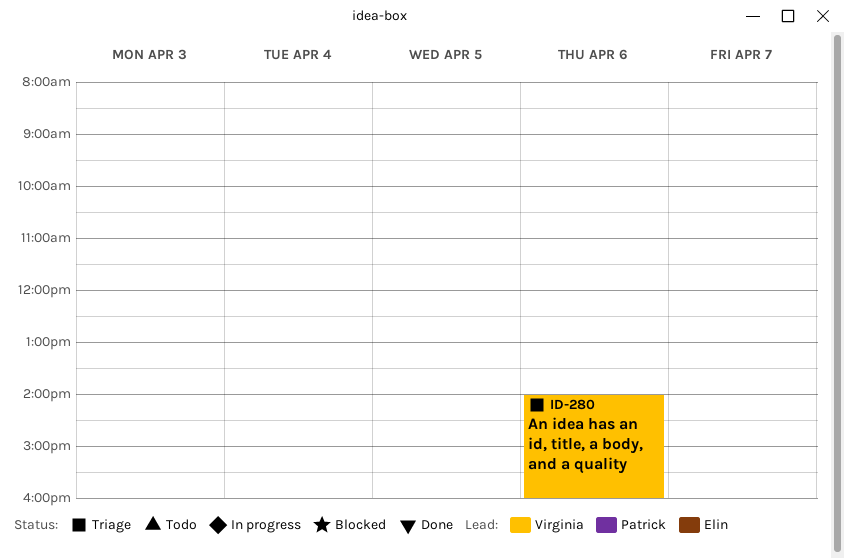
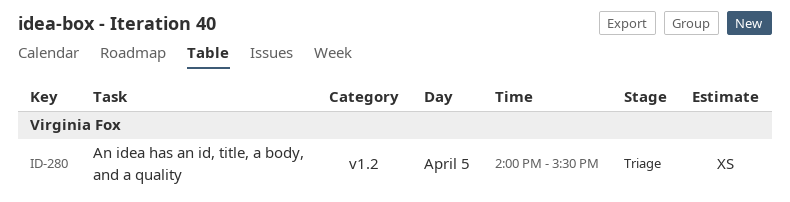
ID-280, day: Apr 6 -> Apr 5
ID-280, ends: 16:00 -> 15:30

